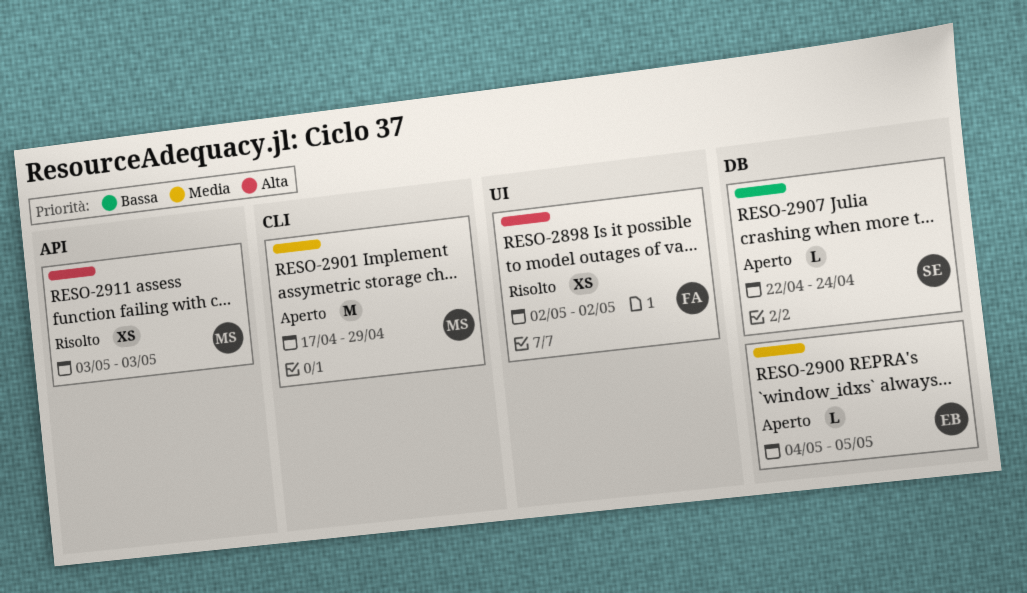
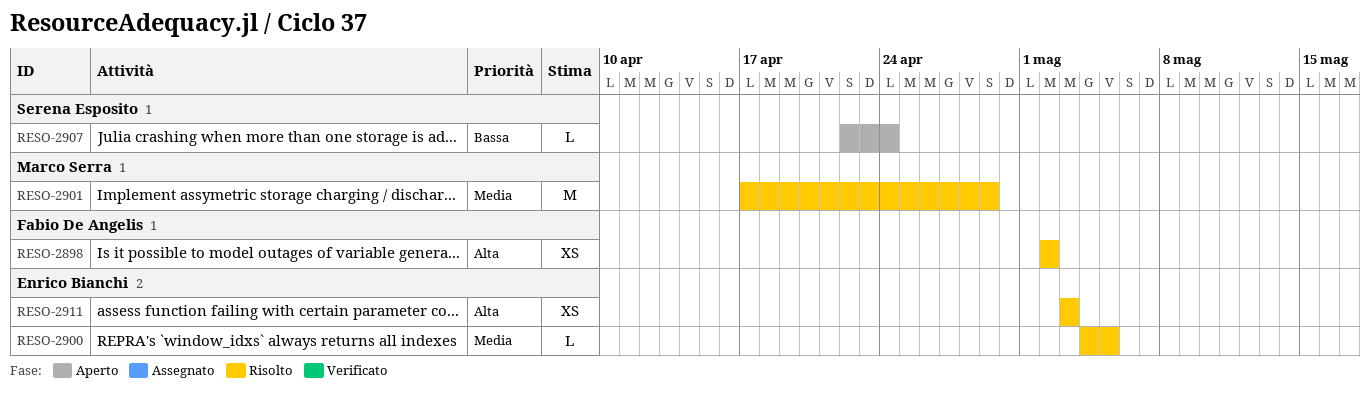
RESO-2900, status: Aperto -> Risolto
RESO-2901, status: Aperto -> Risolto
RESO-2911, owner: Marco Serra -> Enrico Bianchi

